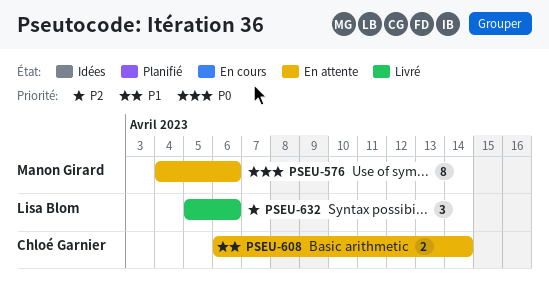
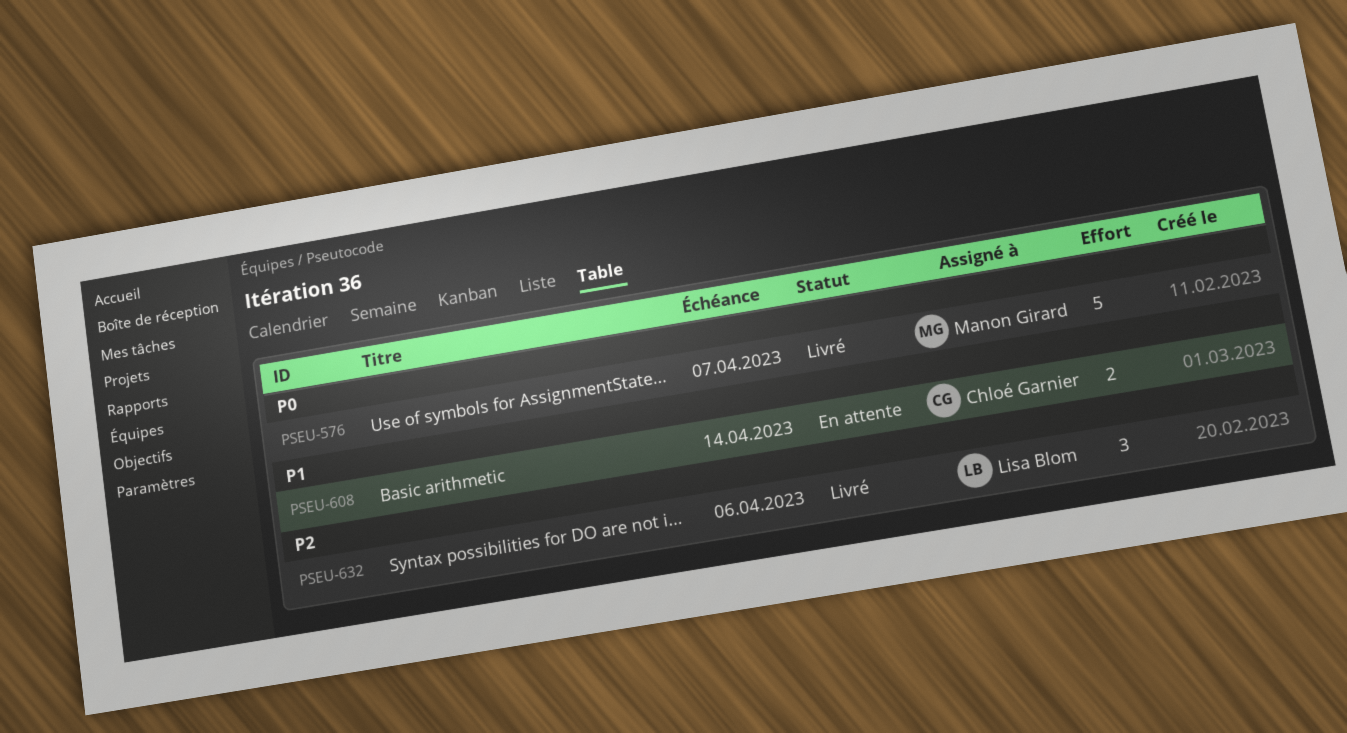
PSEU-576, status: En attente -> Livré
PSEU-576, estimate: 8 -> 5
PSEU-576, due: Apr 6 -> Apr 7

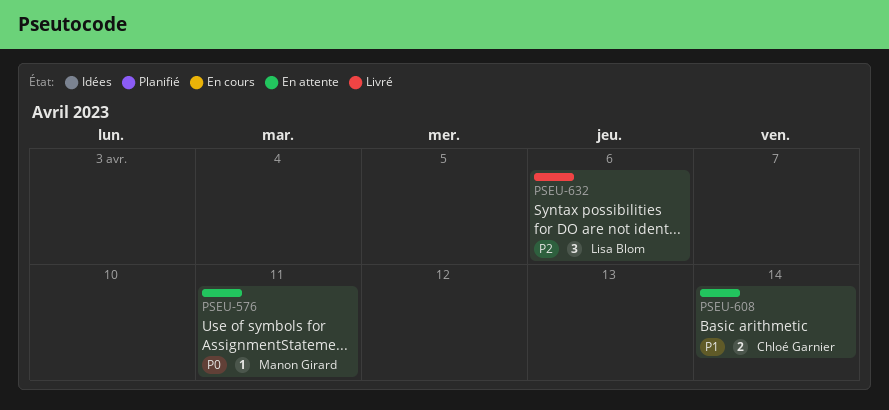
PSEU-576, status: Livré -> En attente
PSEU-576, estimate: 5 -> 1
PSEU-576, due: Apr 7 -> Apr 11

